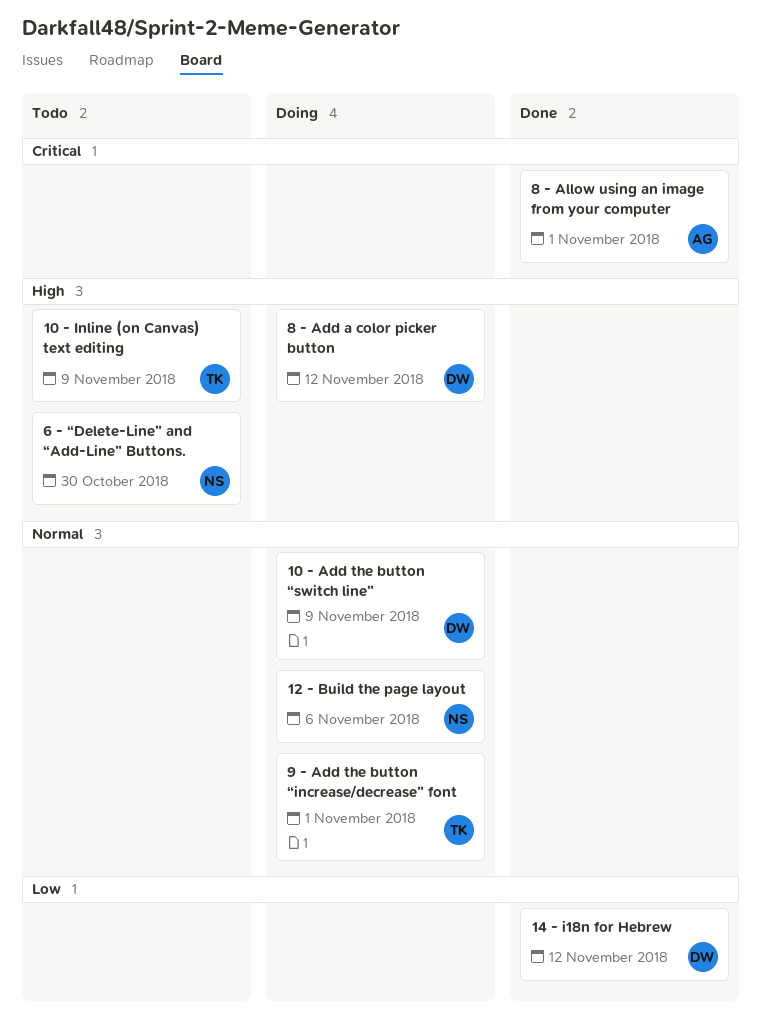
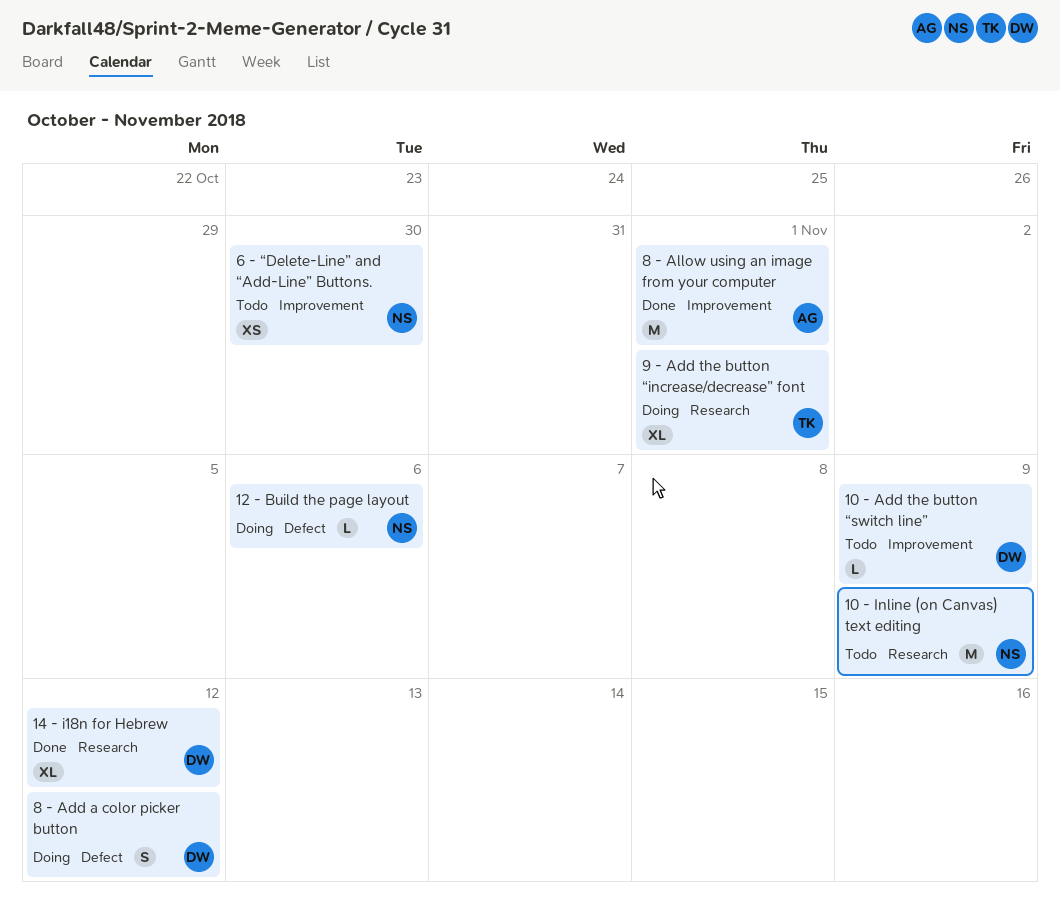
10 - Add the button “switch line”, status: Doing -> Todo
10 - Inline (on Canvas) text editing, owner: TK -> NS

